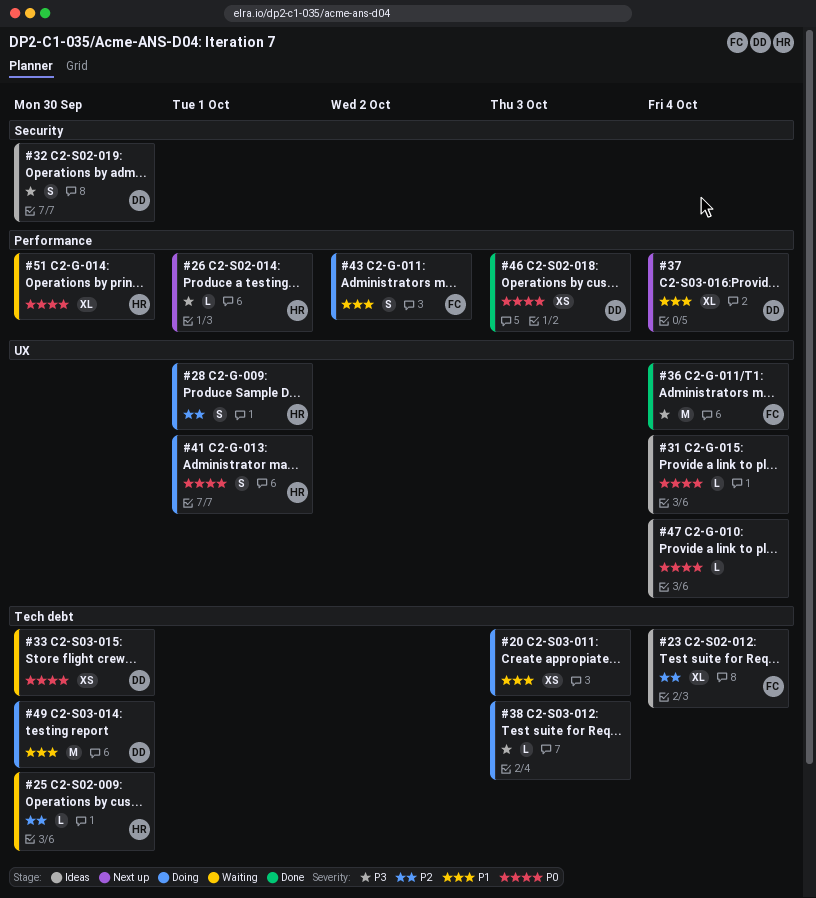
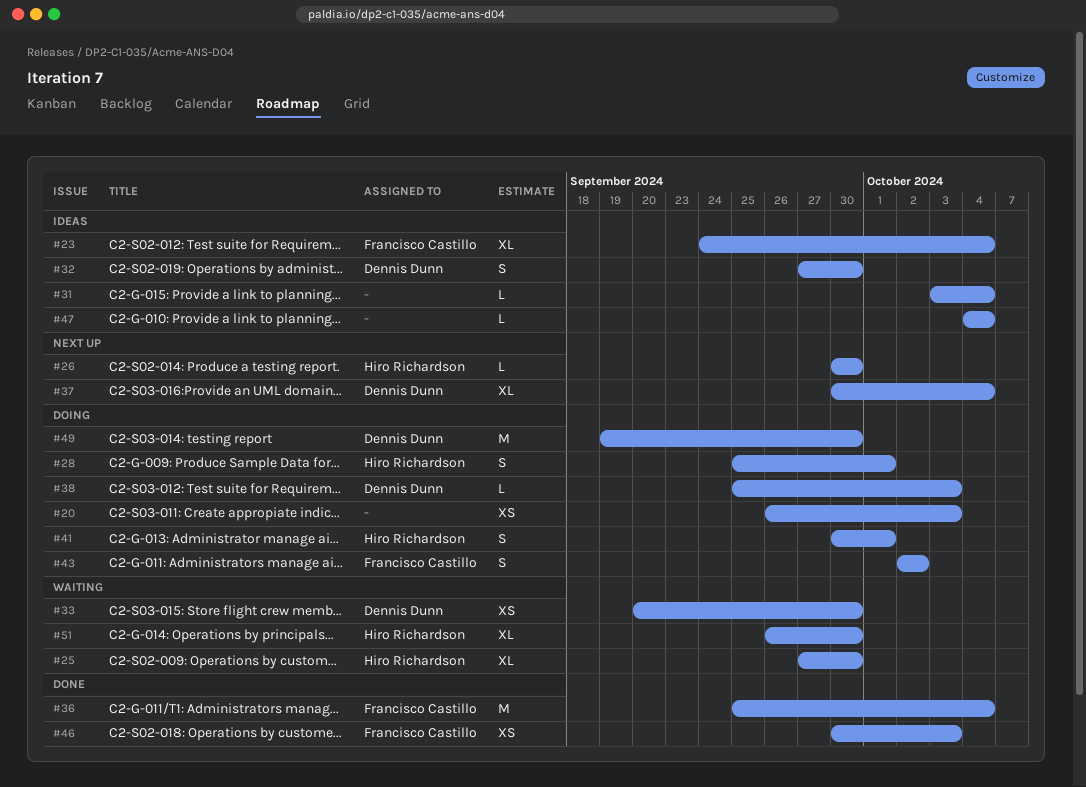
#25, estimate: L -> XL
#26, due: Oct 1 -> Sep 30
#38, owner: none -> Dennis Dunn
#46, owner: Dennis Dunn -> Francisco Castillo

